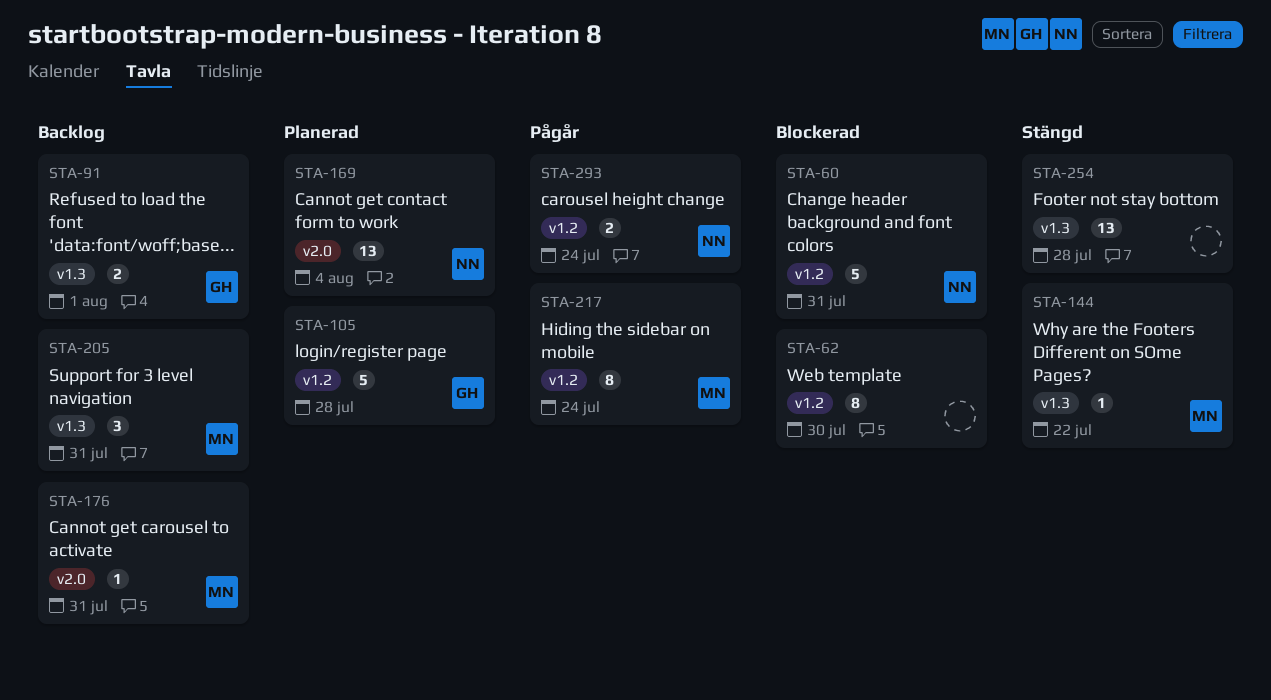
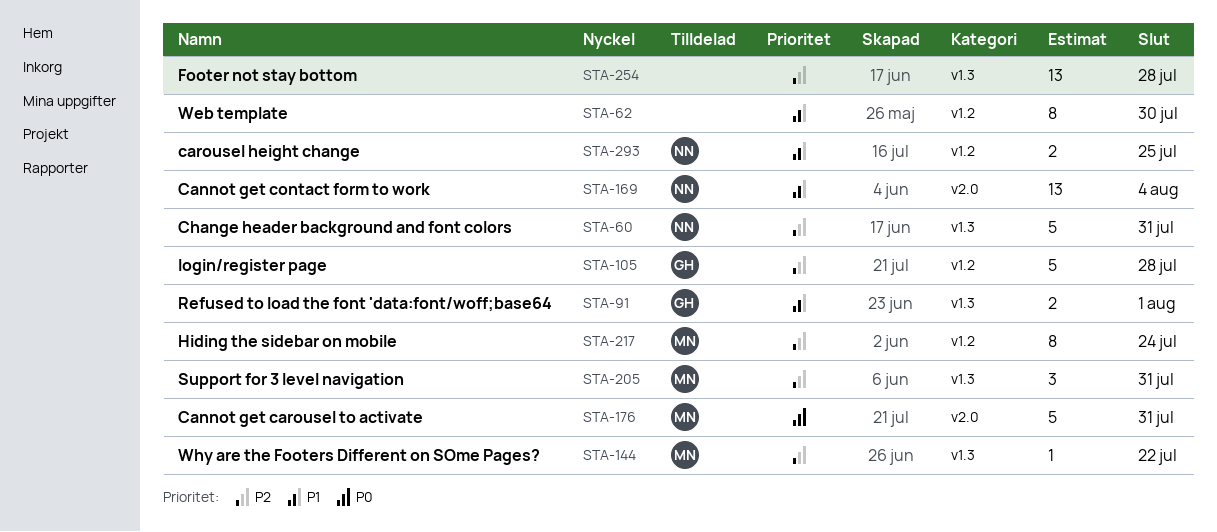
STA-60, label: v1.2 -> v1.3
STA-176, estimate: 1 -> 5
STA-293, due: Jul 24 -> Jul 25

